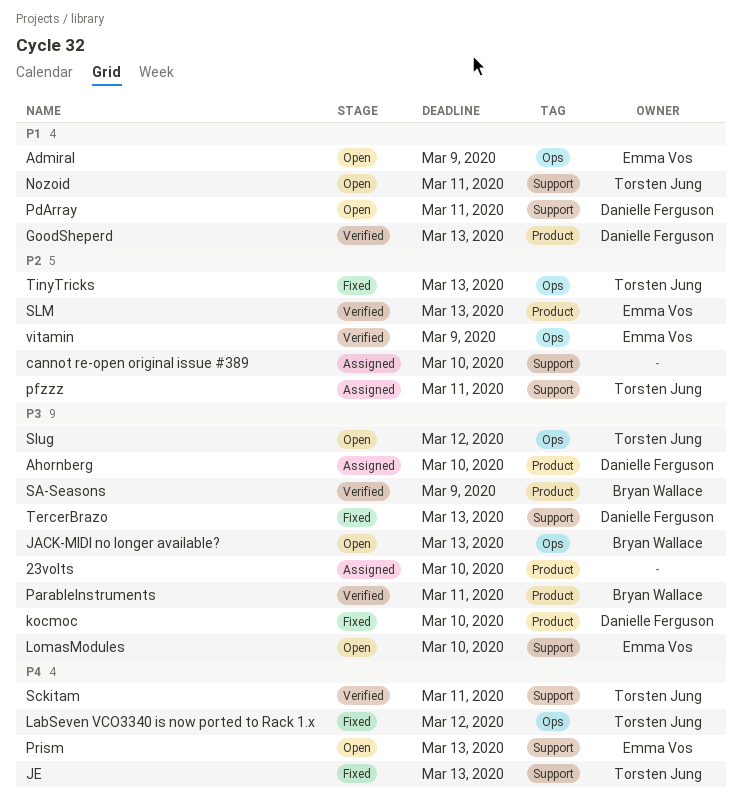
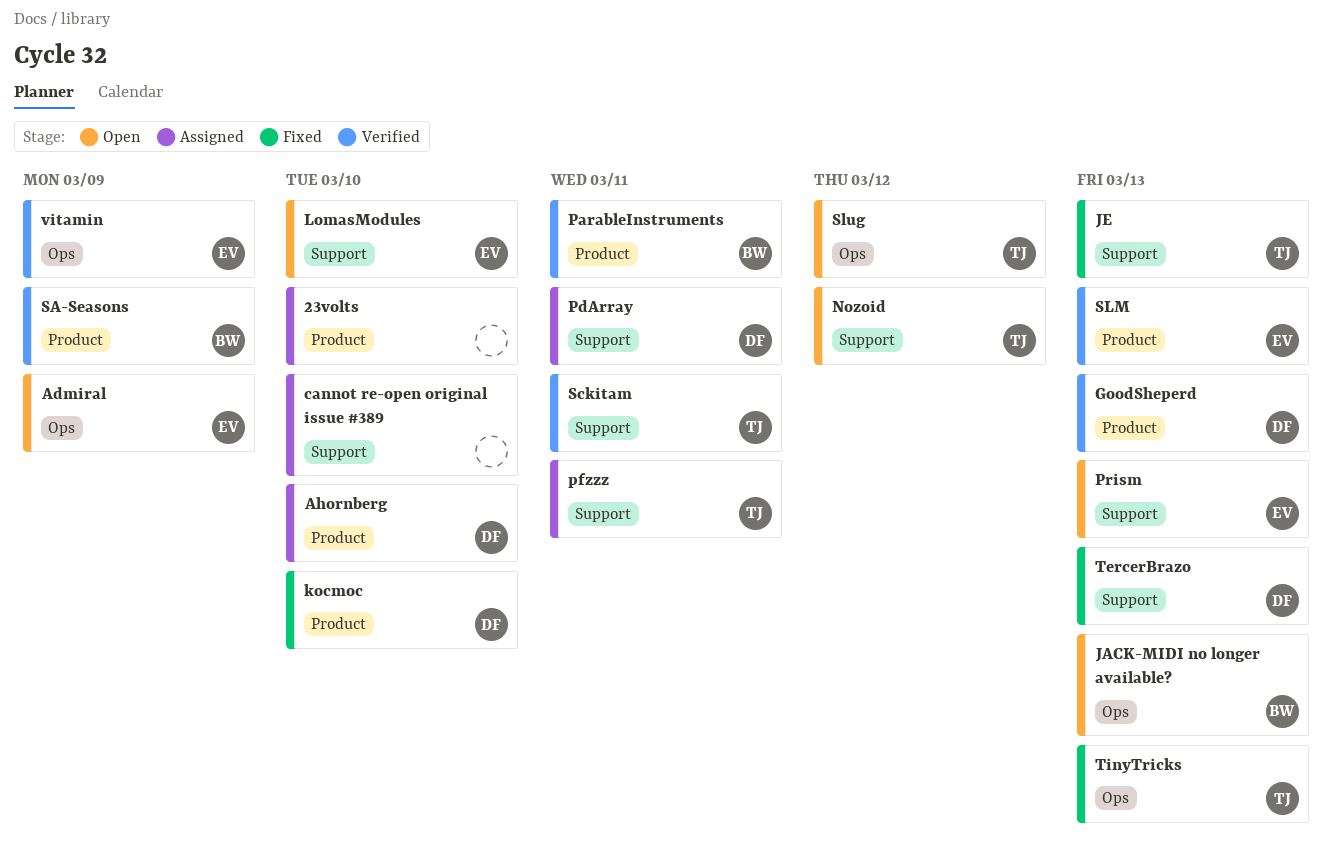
LabSeven VCO3340 is now ported to Rack 1.x: present -> none
Nozoid, due: Mar 11 -> Mar 12
PdArray, status: Open -> Assigned

